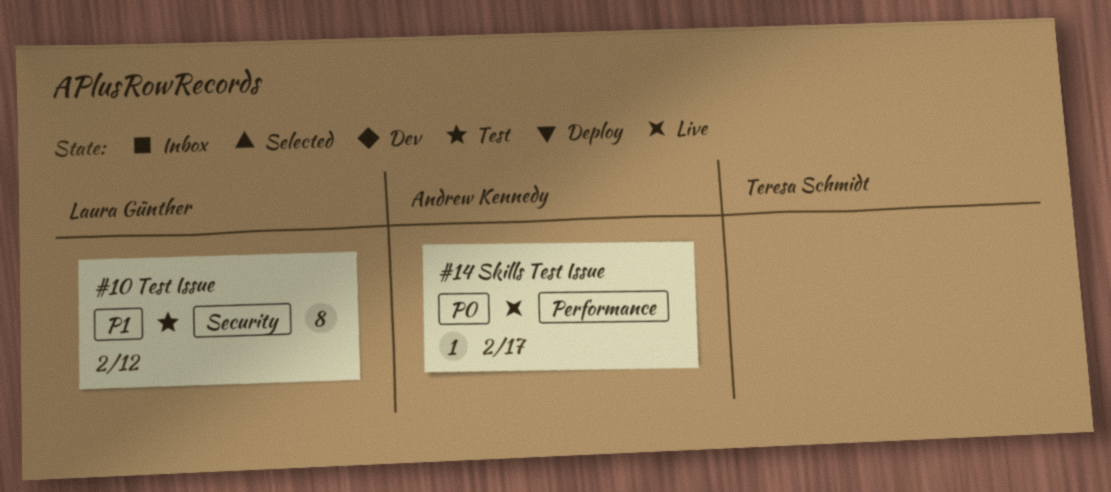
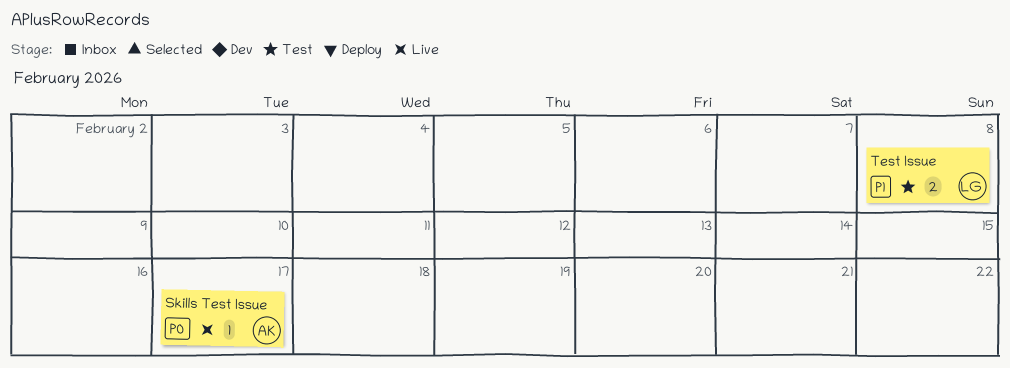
Test Issue, estimate: 8 -> 2
Test Issue, due: Feb 12 -> Feb 8

